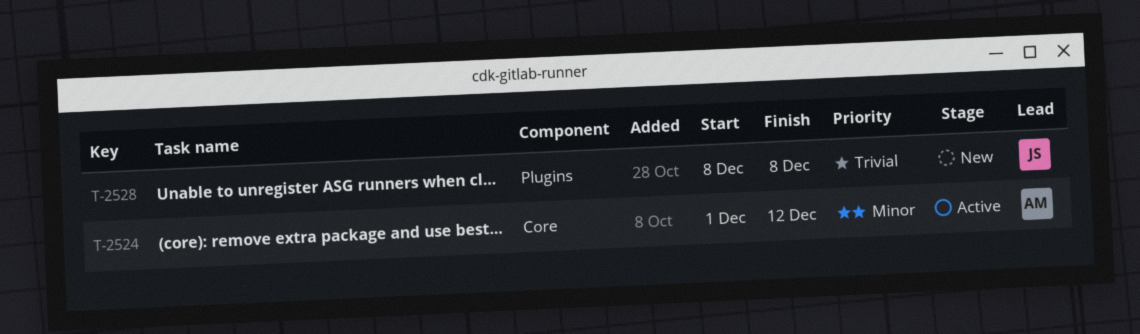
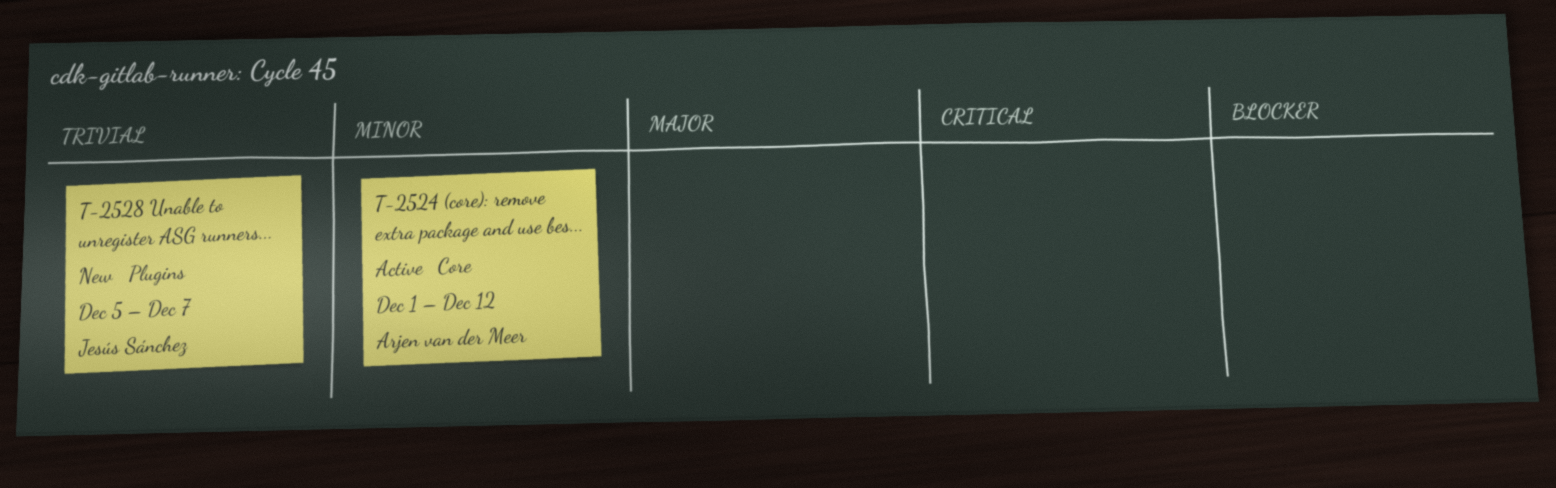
T-2528, start: Dec 8 -> Dec 5
T-2528, due: Dec 8 -> Dec 7

